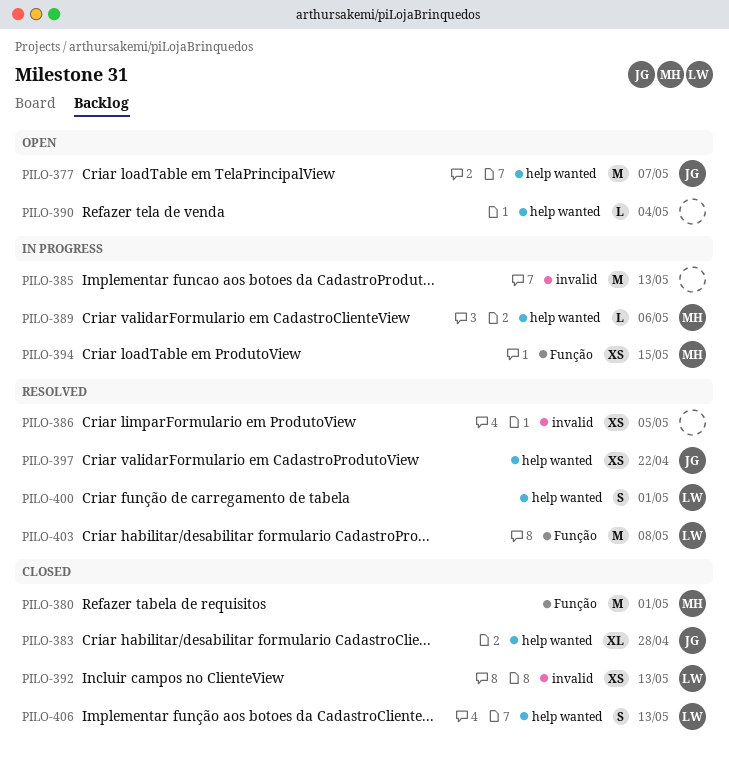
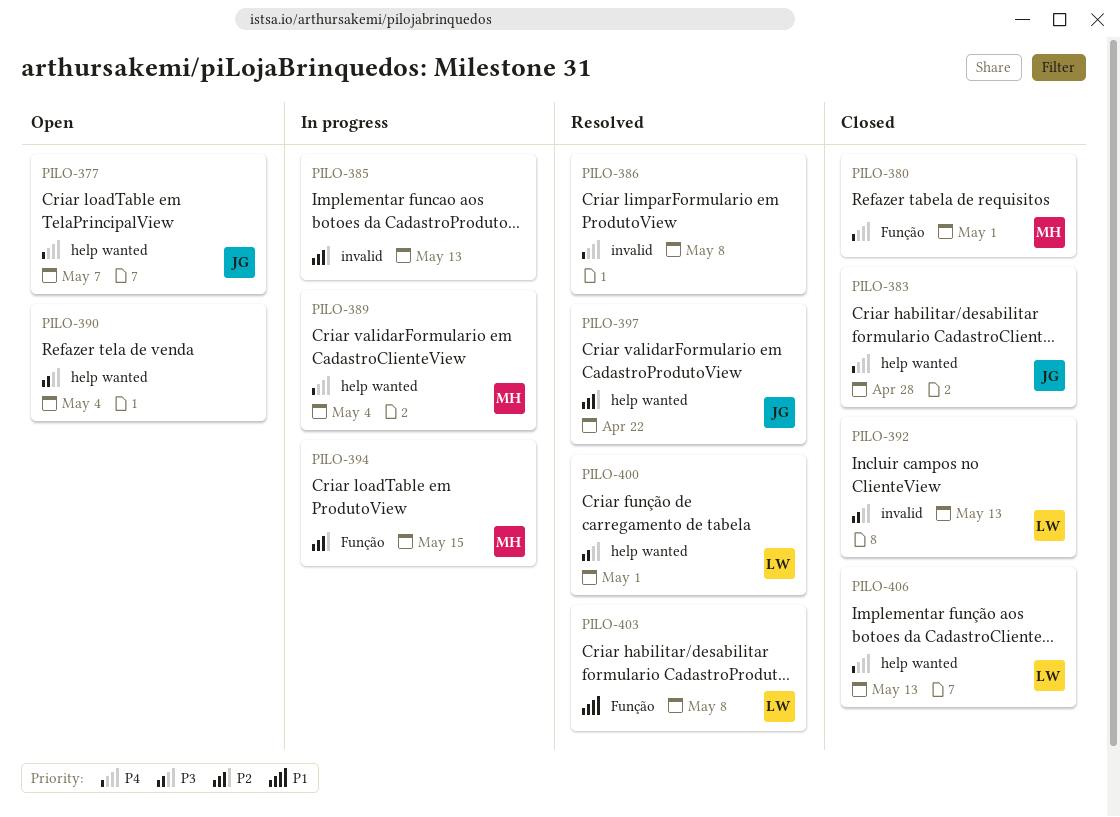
PILO-386, due: May 5 -> May 8
PILO-389, due: May 6 -> May 4

